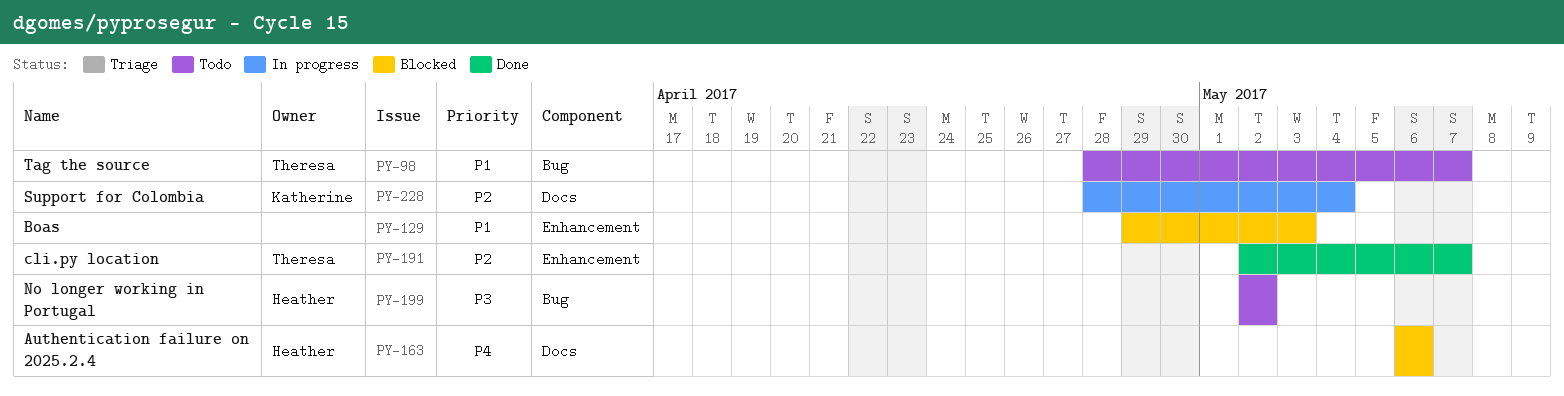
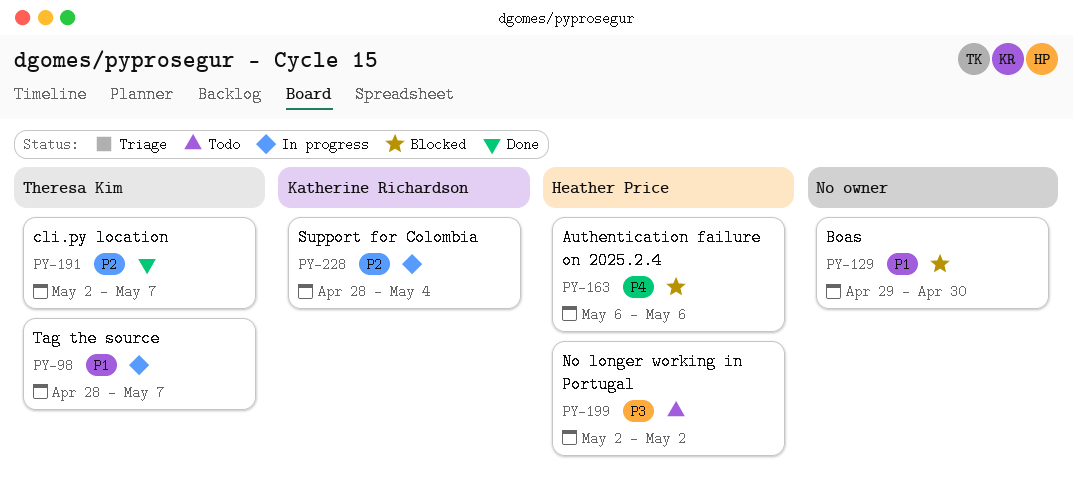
PY-98, status: Todo -> In progress
PY-129, due: May 3 -> Apr 30

